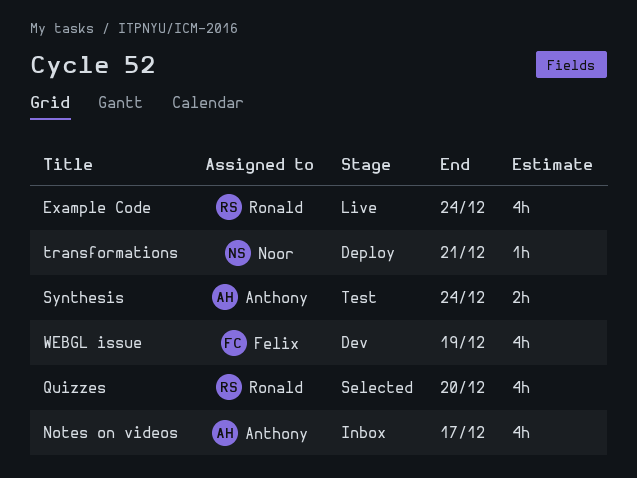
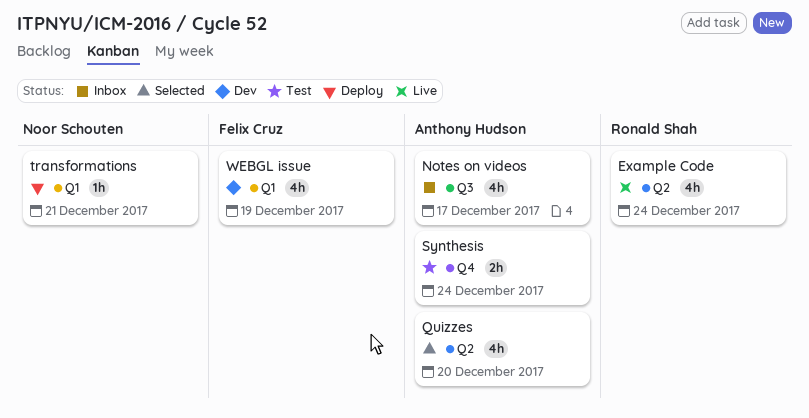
Quizzes, owner: Ronald Shah -> Anthony Hudson

